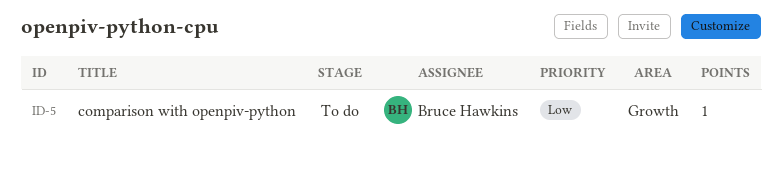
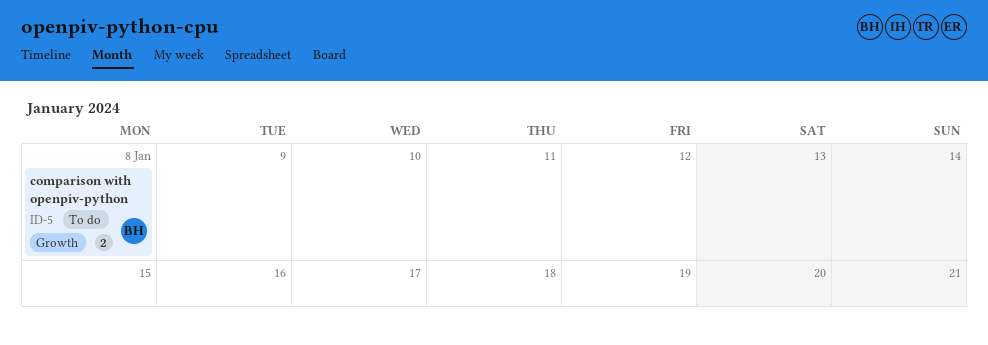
ID-5, estimate: 1 -> 2

